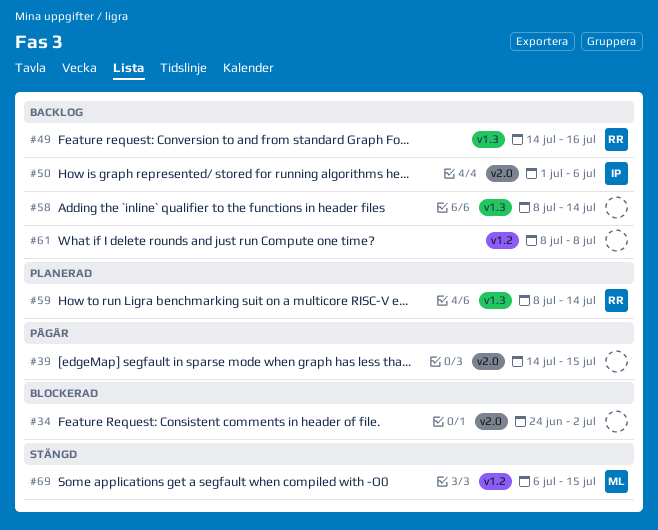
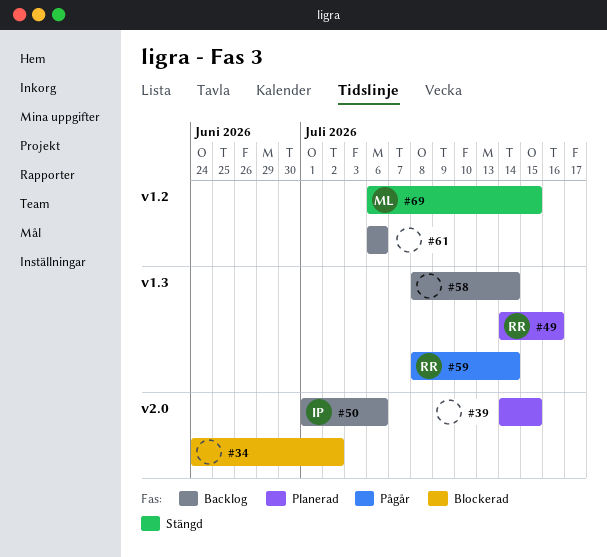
#39, status: Pågår -> Planerad
#49, status: Backlog -> Planerad
#59, status: Planerad -> Pågår
#61, start: Jul 8 -> Jul 6
#61, due: Jul 8 -> Jul 6

